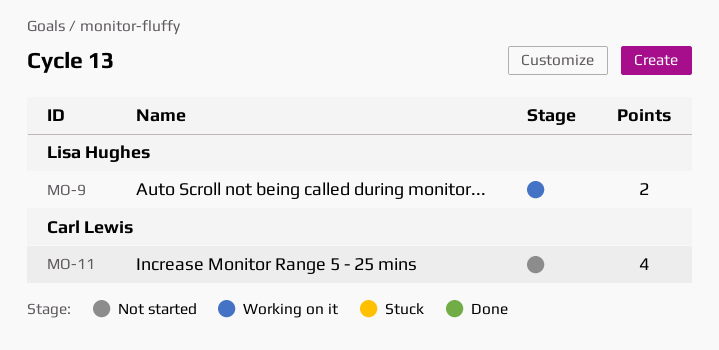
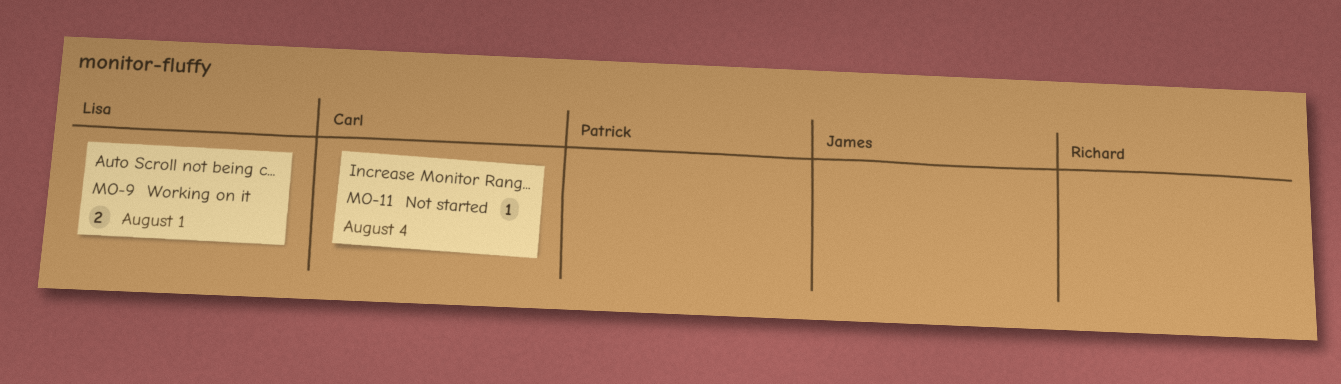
MO-11, estimate: 4 -> 1

